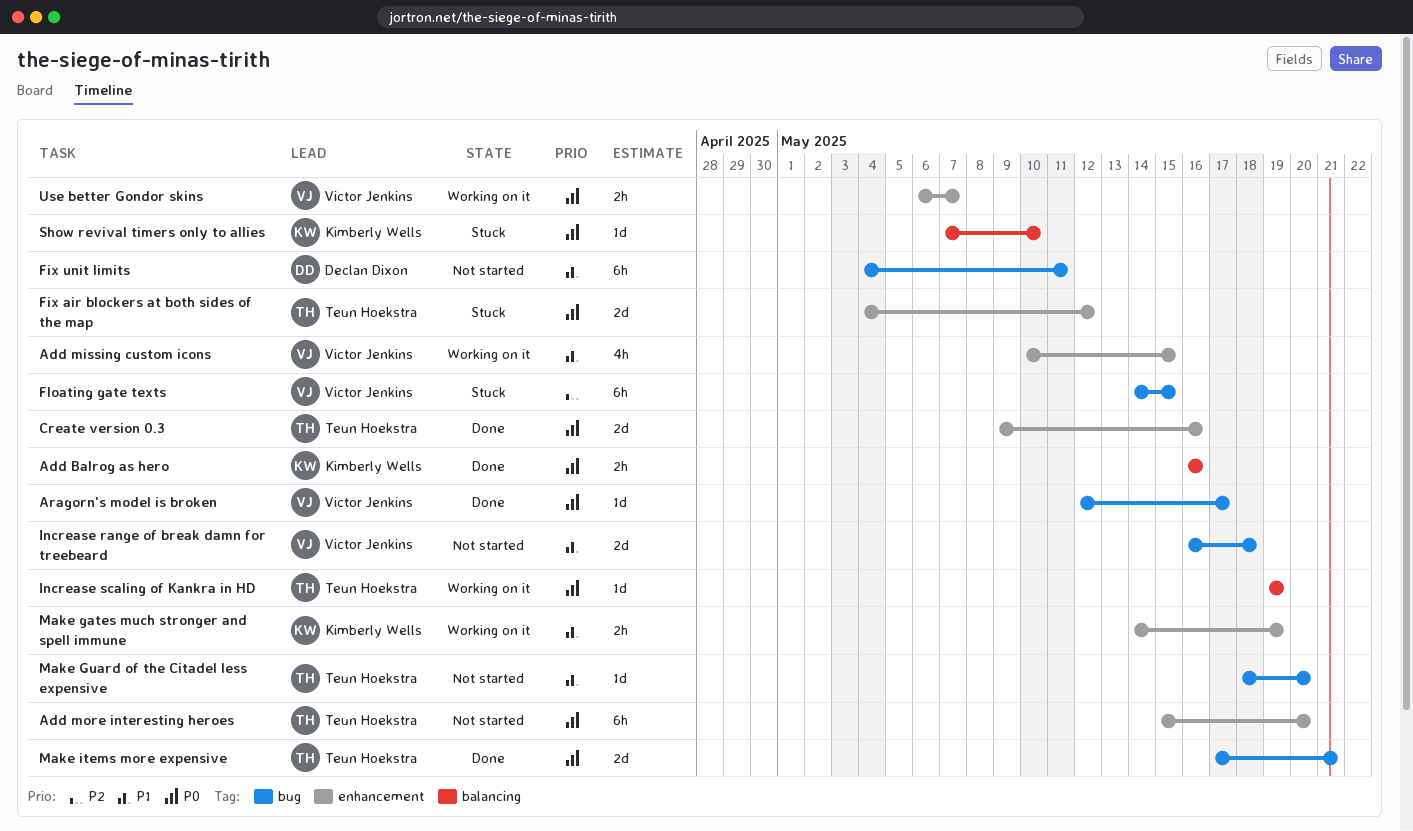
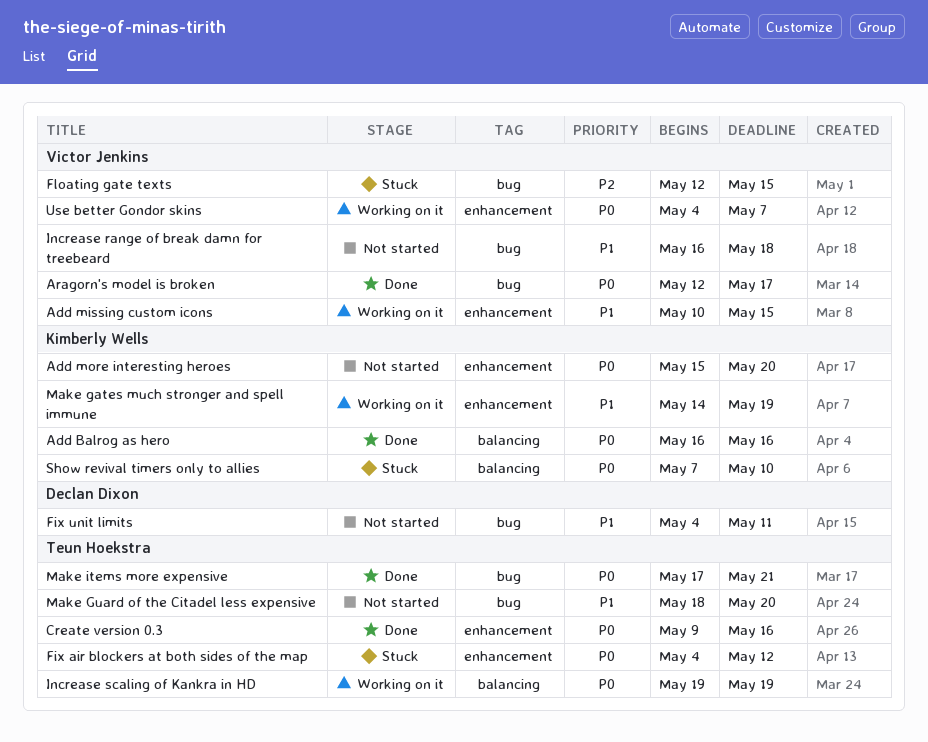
Add more interesting heroes, owner: Teun Hoekstra -> Kimberly Wells
Floating gate texts, start: May 14 -> May 12
Use better Gondor skins, start: May 6 -> May 4

